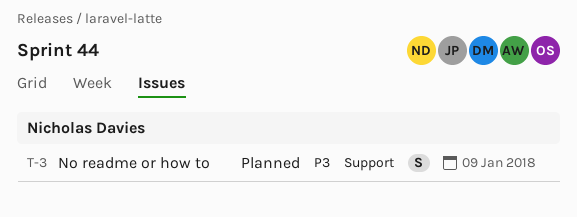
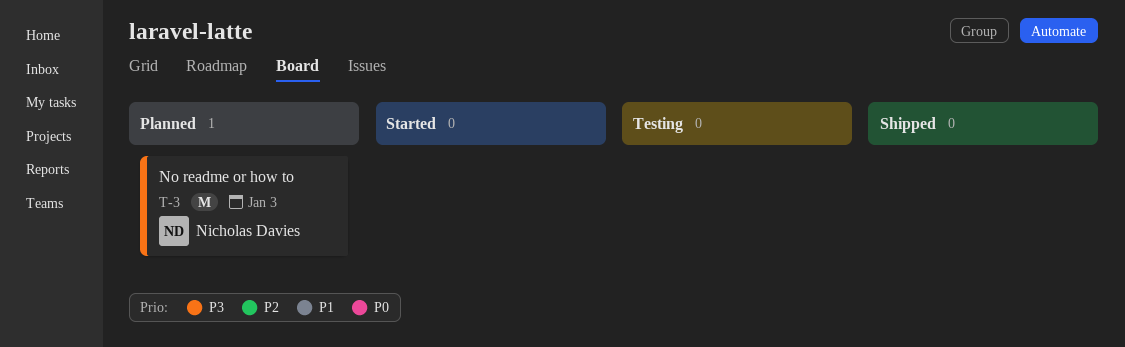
T-3, estimate: S -> M
T-3, due: Jan 9 -> Jan 3

